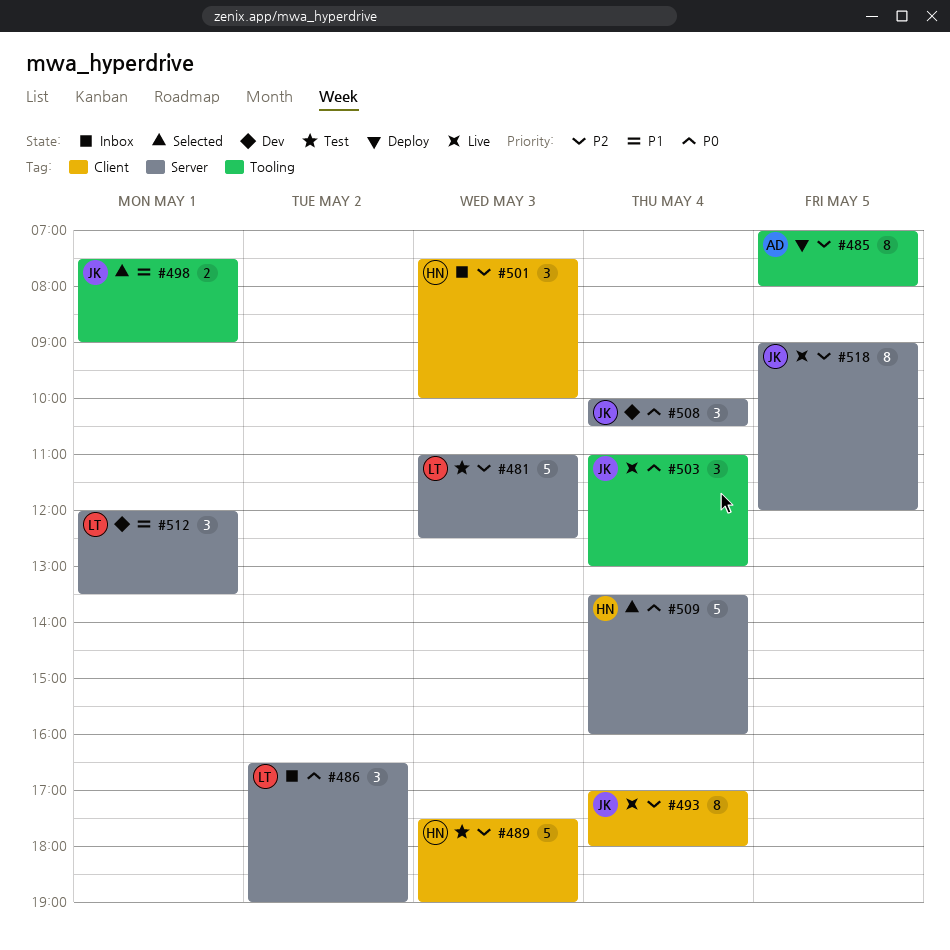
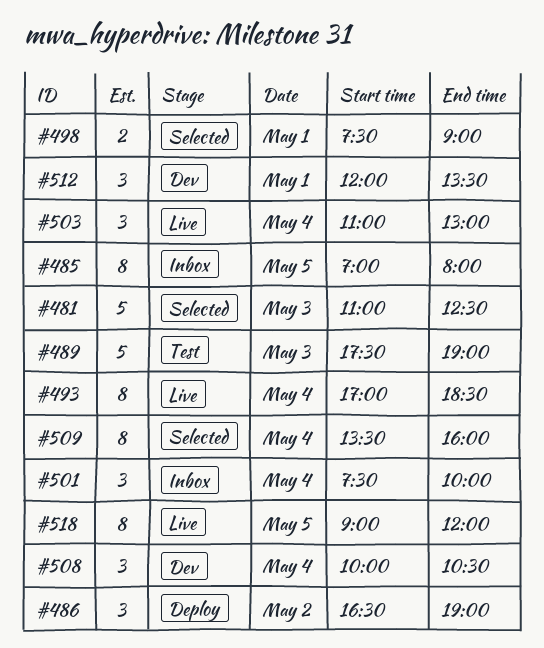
#481, status: Test -> Selected
#485, status: Deploy -> Inbox
#486, status: Inbox -> Deploy
#493, ends: 18:00 -> 18:30
#501, day: May 3 -> May 4
#509, estimate: 5 -> 8

